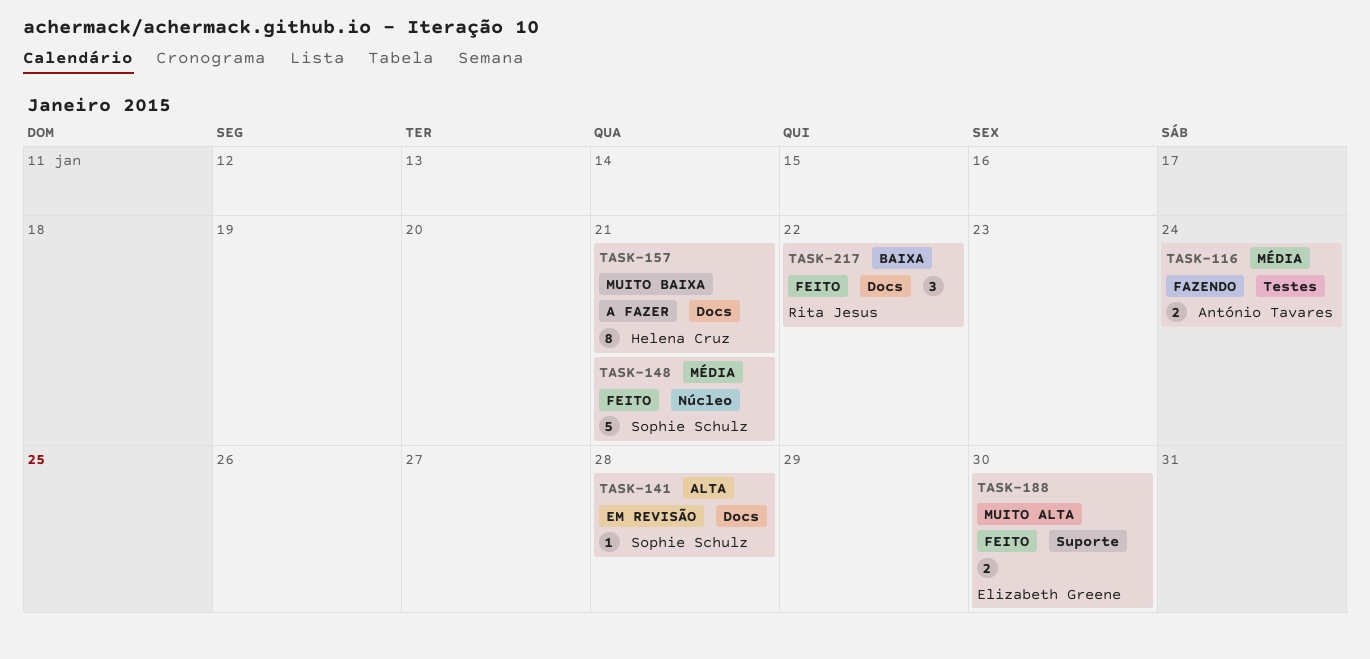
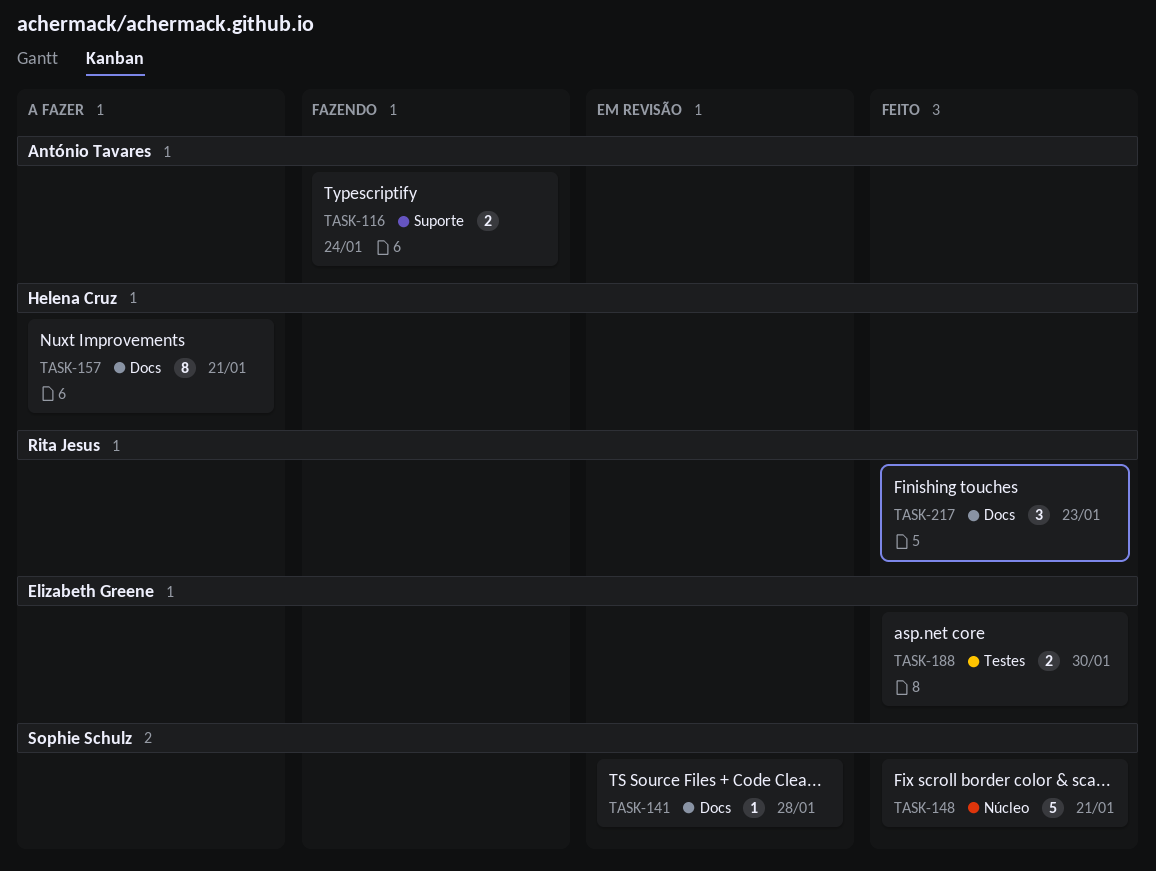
TASK-116, label: Testes -> Suporte
TASK-188, label: Suporte -> Testes
TASK-217, due: Jan 22 -> Jan 23

